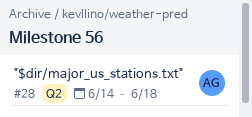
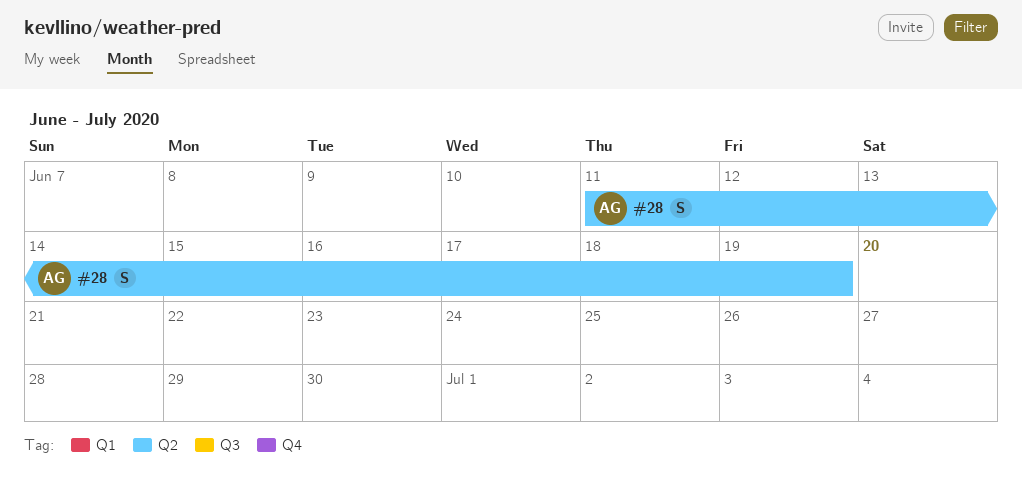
#28, start: Jun 14 -> Jun 11
#28, due: Jun 18 -> Jun 19

